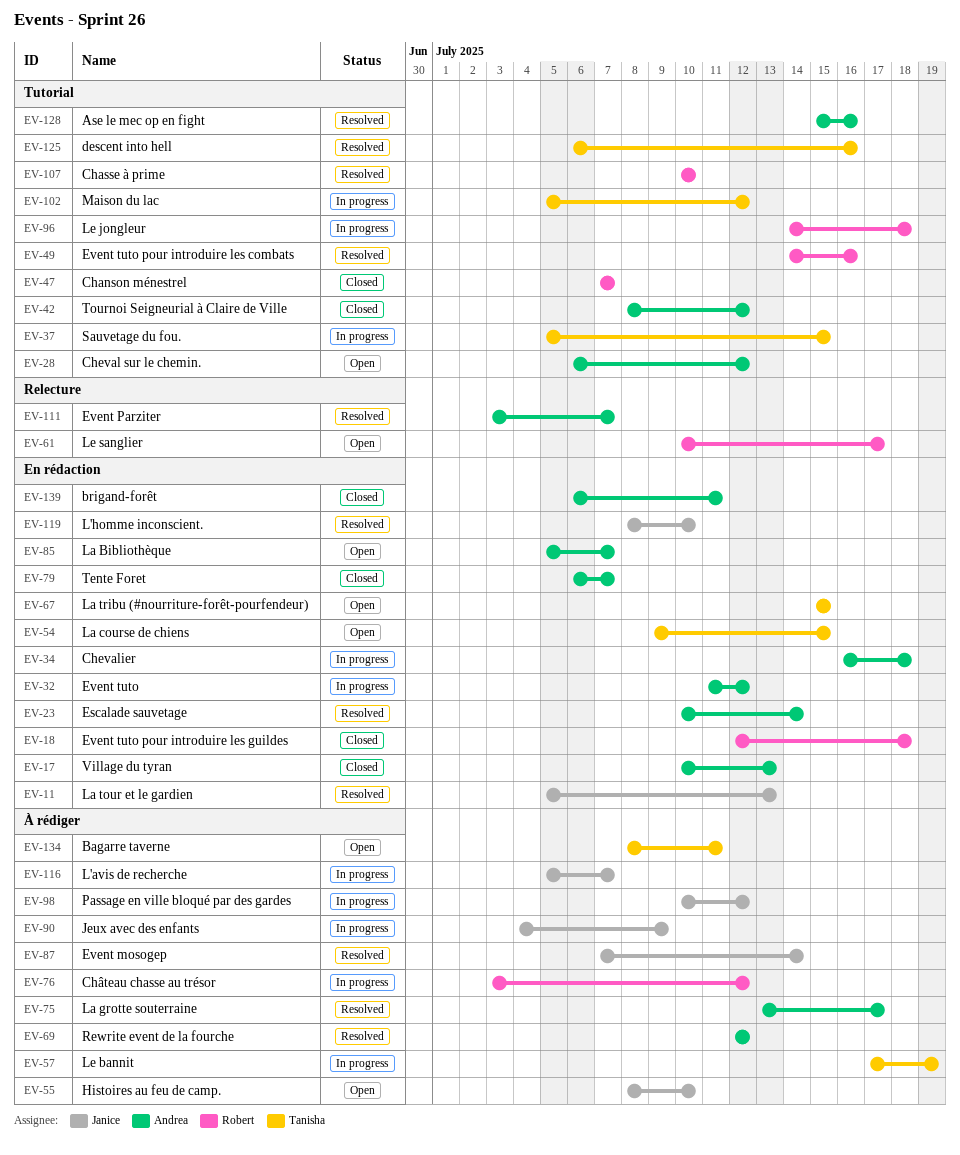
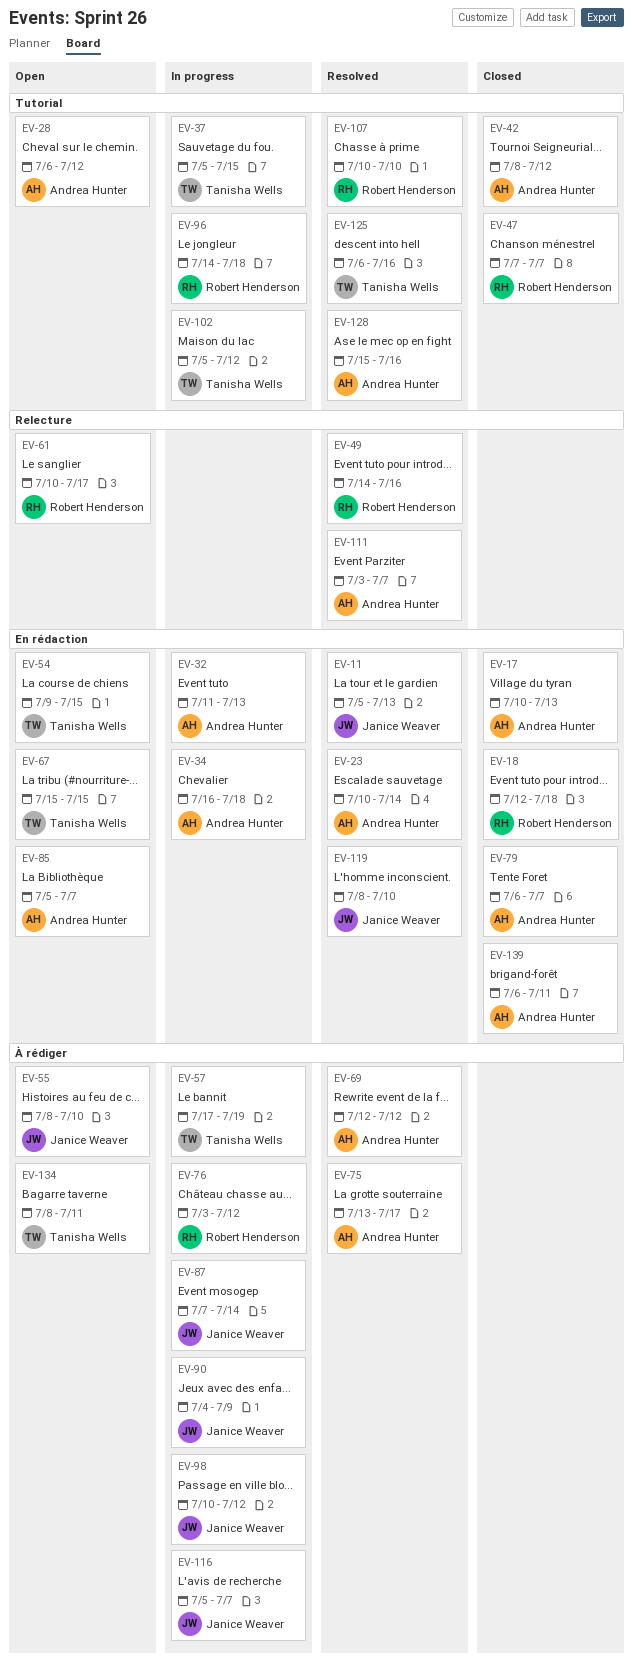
EV-32, due: Jul 12 -> Jul 13
EV-49, label: Tutorial -> Relecture
EV-87, status: Resolved -> In progress

